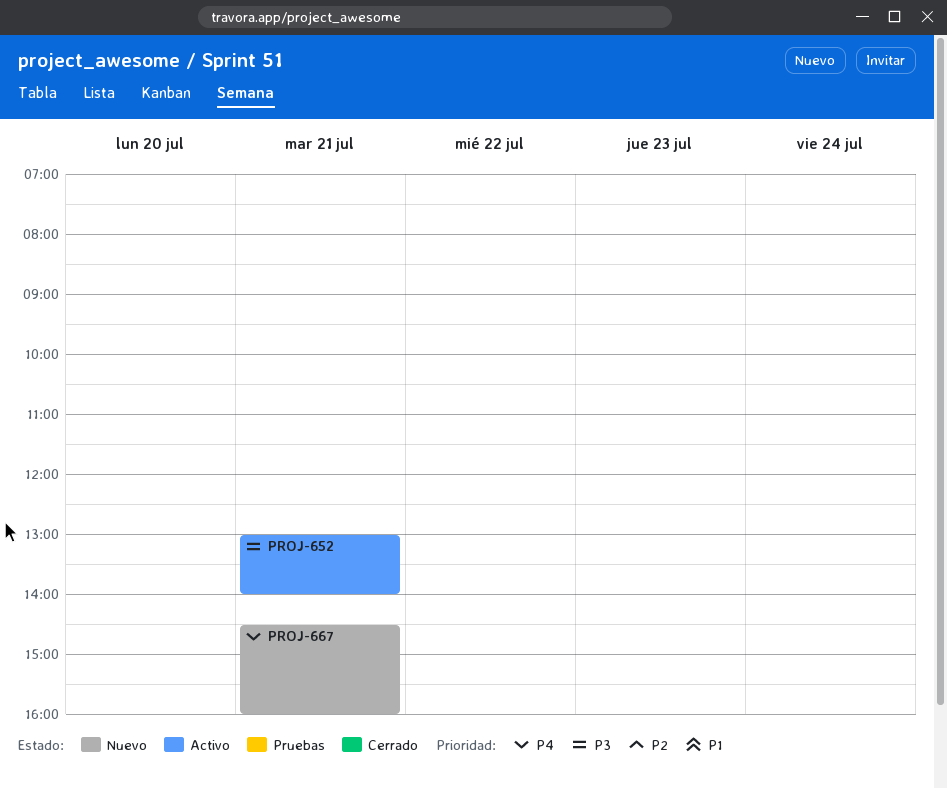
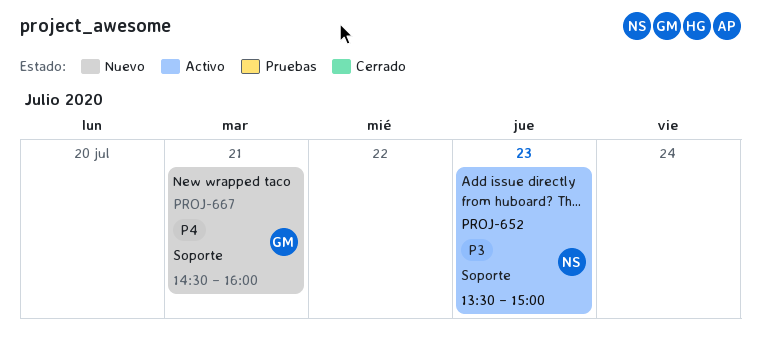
PROJ-652, day: Jul 21 -> Jul 23
PROJ-652, begins: 13:00 -> 13:30
PROJ-652, ends: 14:00 -> 15:00

